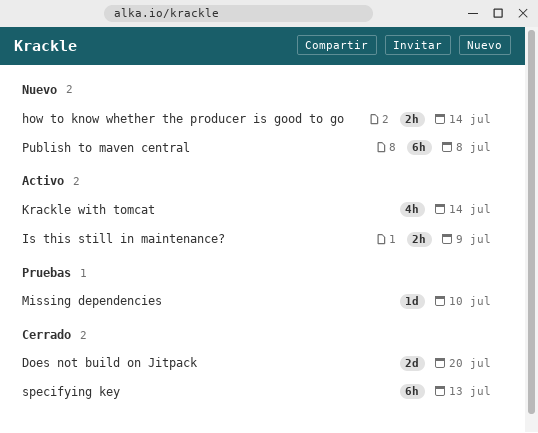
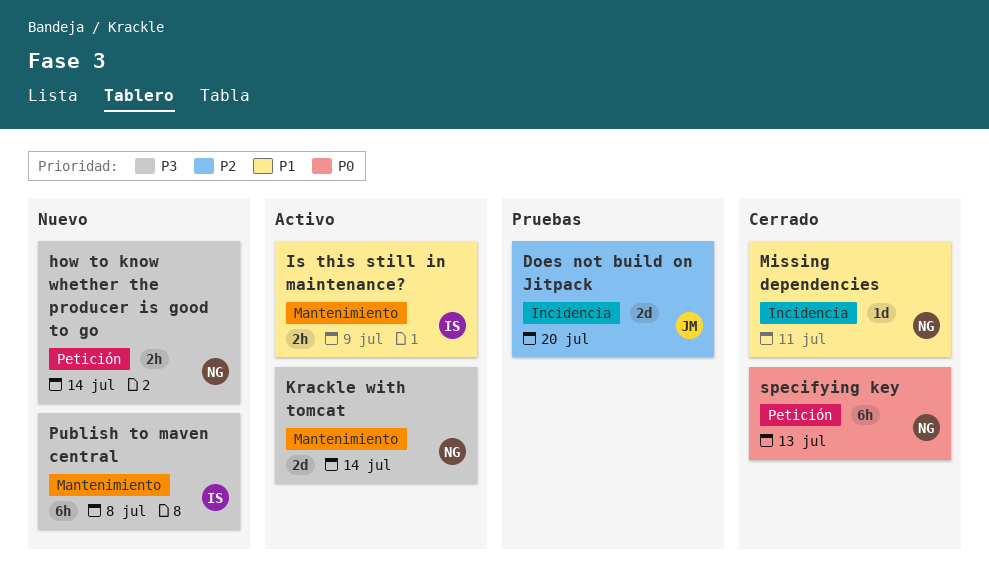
Does not build on Jitpack, status: Cerrado -> Pruebas
Krackle with tomcat, estimate: 4h -> 2d
Missing dependencies, status: Pruebas -> Cerrado
Missing dependencies, due: Jul 10 -> Jul 11

